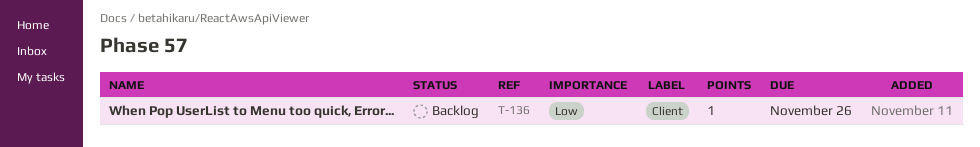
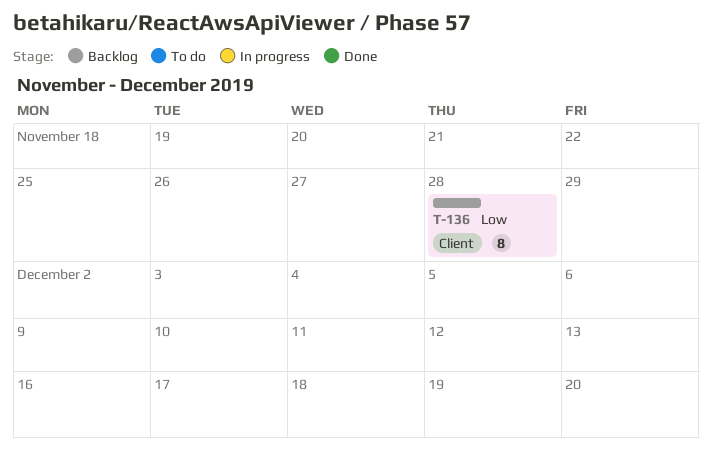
T-136, estimate: 1 -> 8
T-136, due: Nov 26 -> Nov 28

